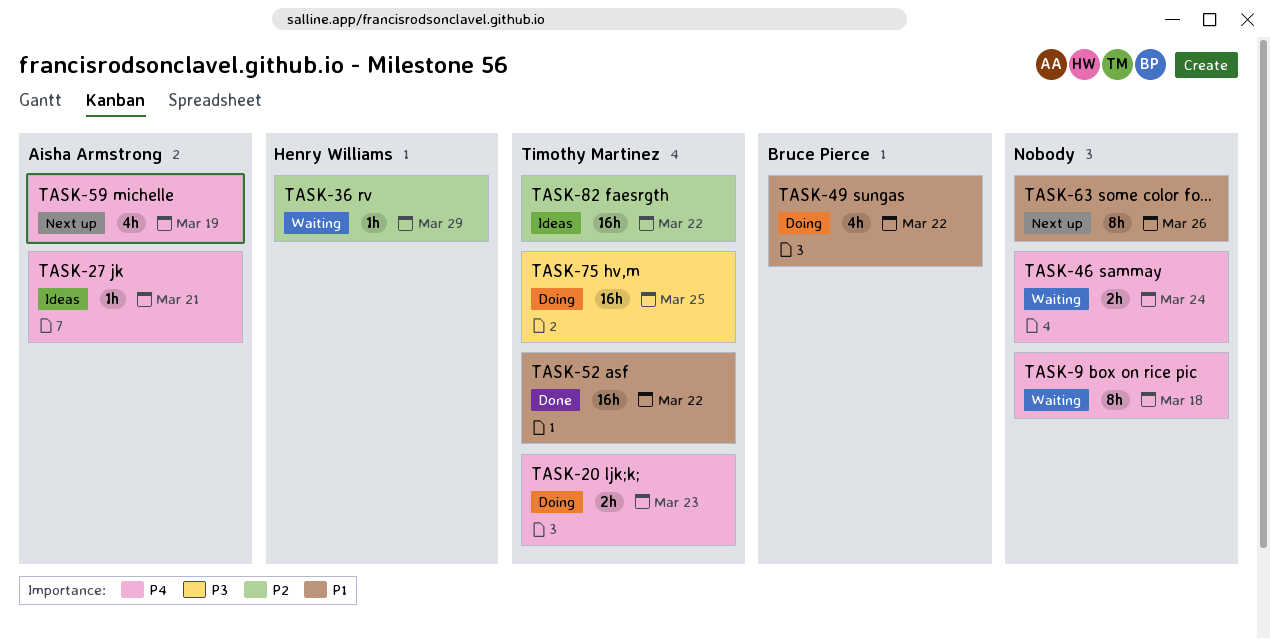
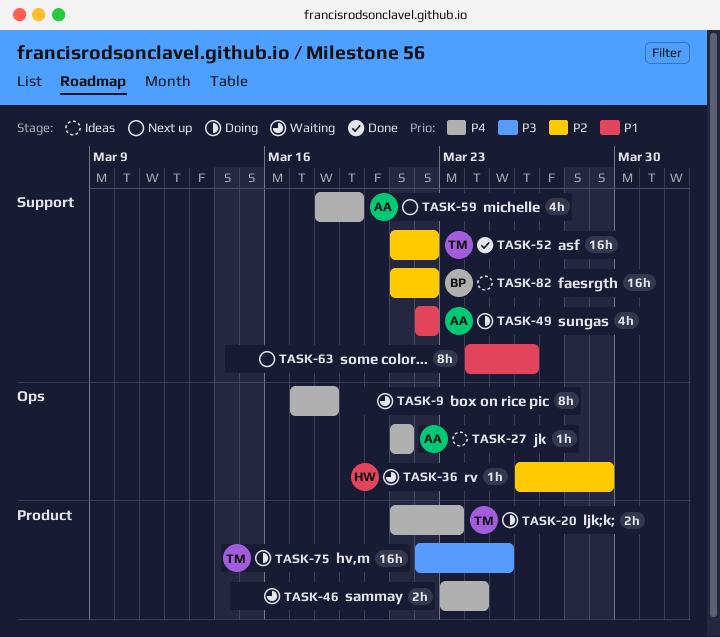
TASK-49, owner: Bruce Pierce -> Aisha Armstrong
TASK-52, priority: P1 -> P2
TASK-82, owner: Timothy Martinez -> Bruce Pierce

